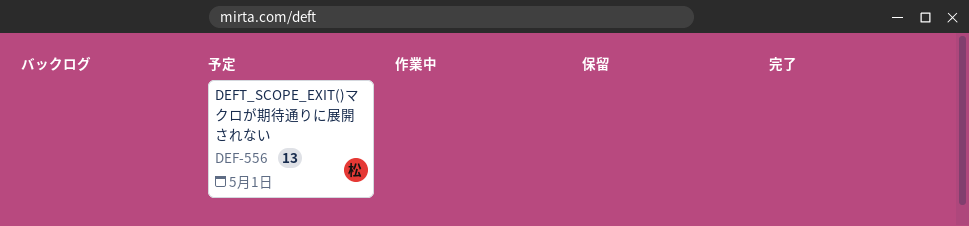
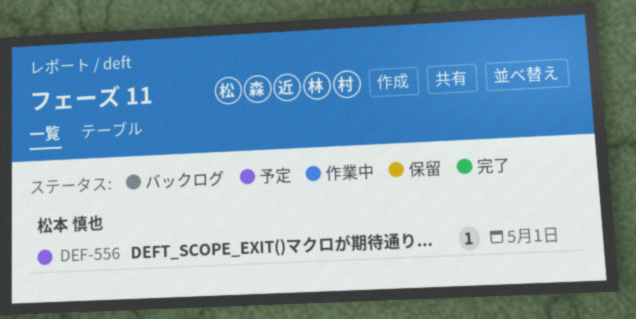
DEF-556, estimate: 13 -> 1

